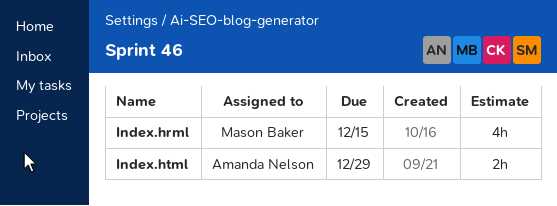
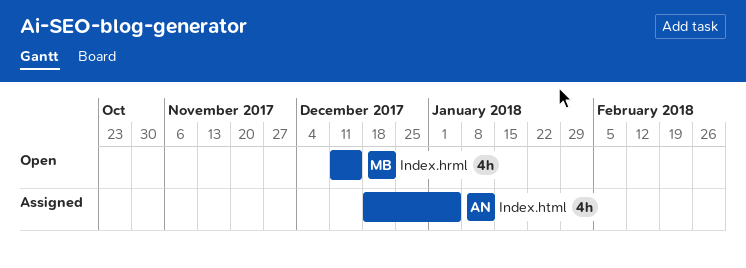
Index.html, estimate: 2h -> 4h
Index.html, due: Dec 29 -> Jan 5

